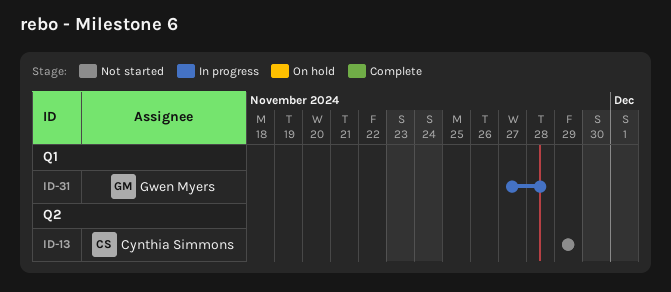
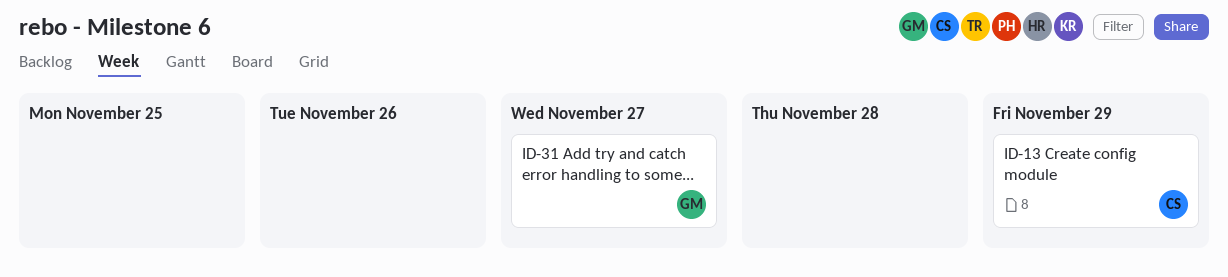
ID-31, due: Nov 28 -> Nov 27

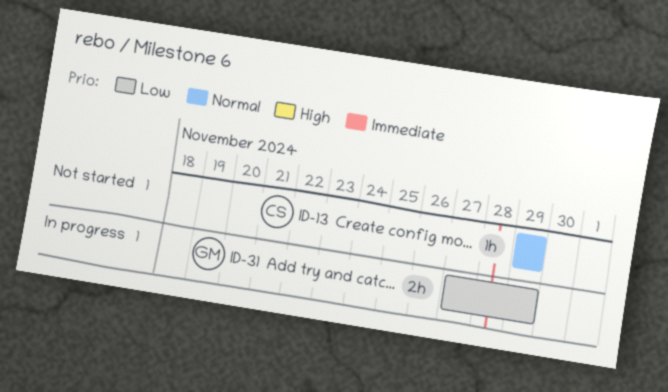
ID-31, due: Nov 27 -> Nov 29

